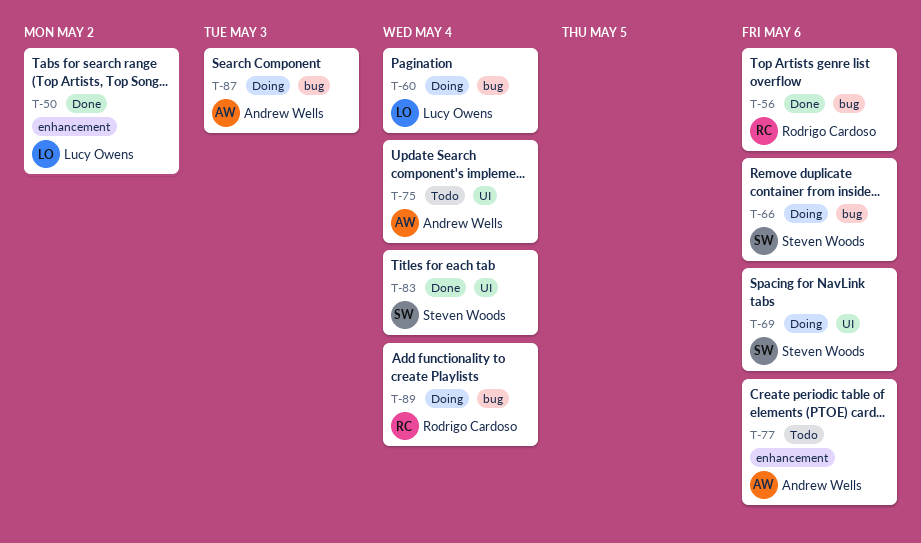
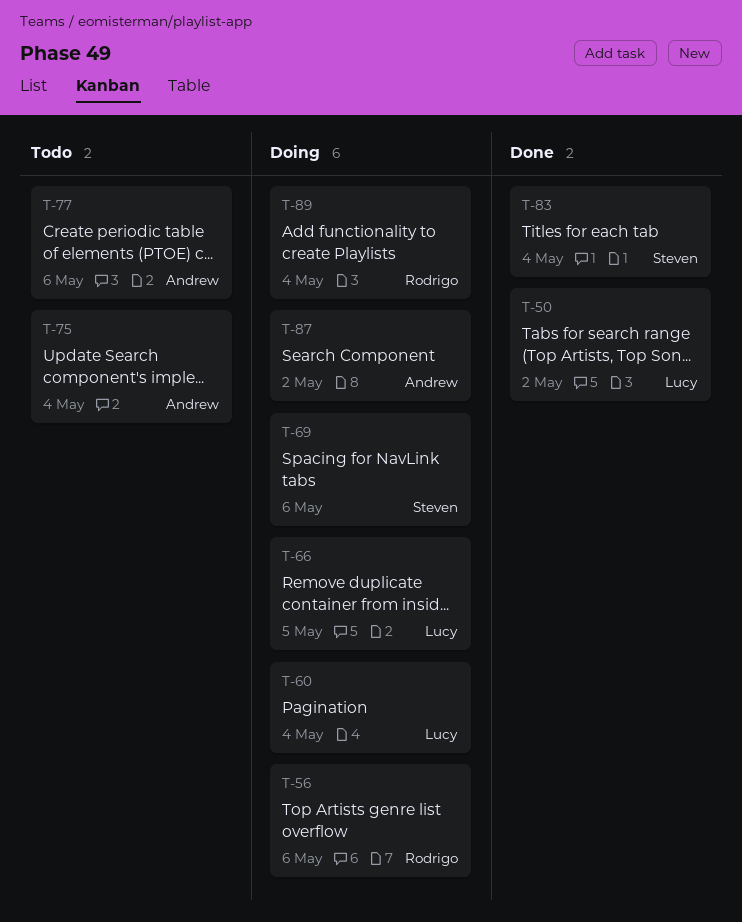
T-56, status: Done -> Doing
T-66, owner: Steven Woods -> Lucy Owens
T-66, due: May 6 -> May 5
T-87, due: May 3 -> May 2

